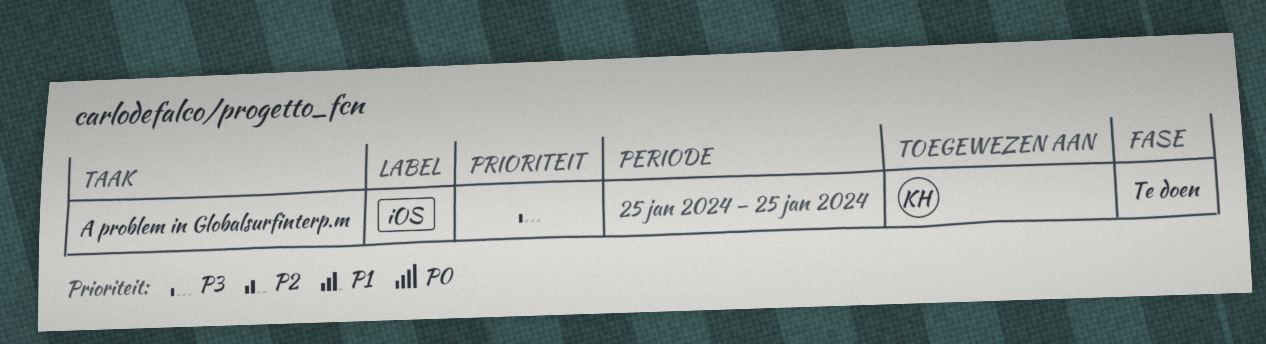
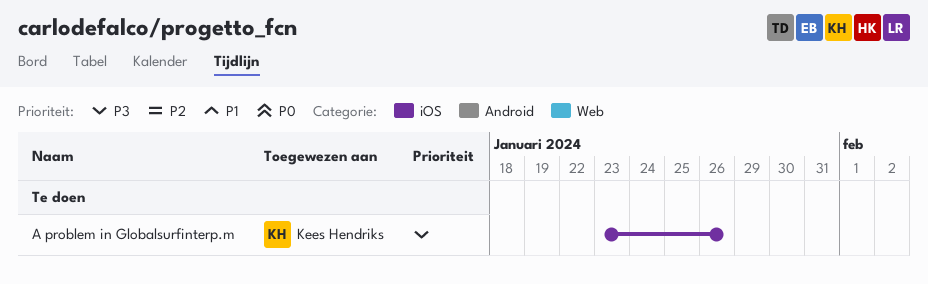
A problem in Globalsurfinterp.m, start: Jan 25 -> Jan 23
A problem in Globalsurfinterp.m, due: Jan 25 -> Jan 26

